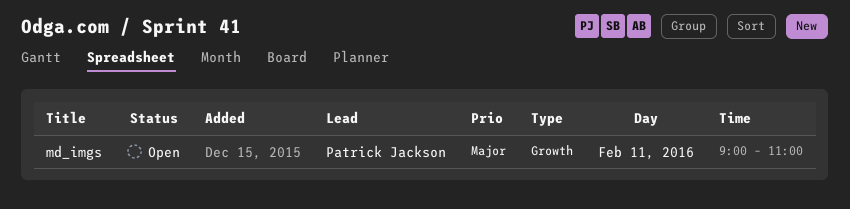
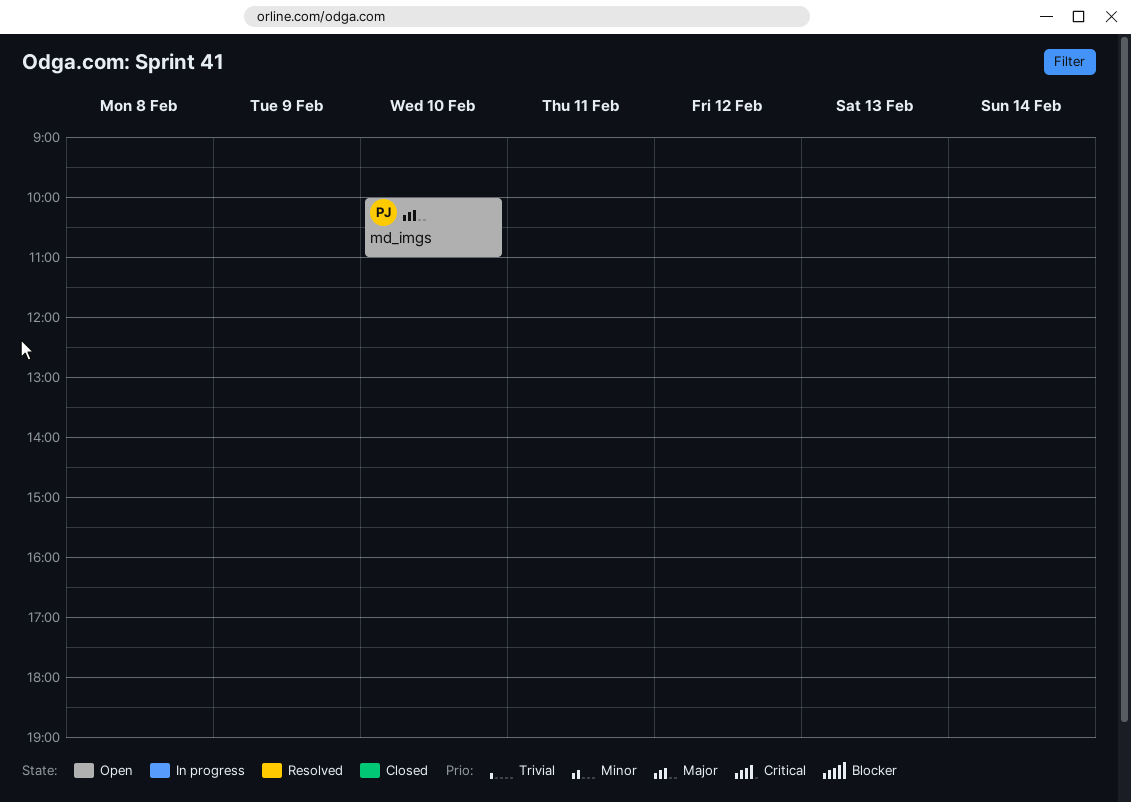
md_imgs, day: Feb 11 -> Feb 10
md_imgs, begins: 09:00 -> 10:00

